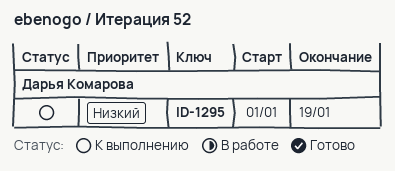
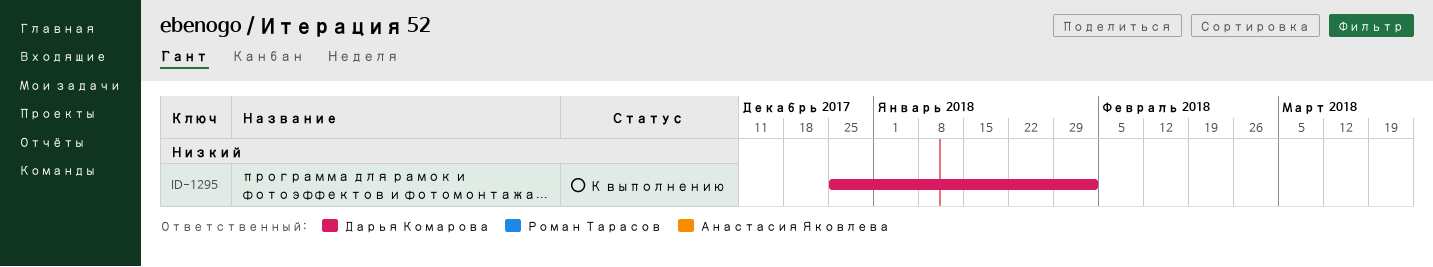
ID-1295, start: Jan 1 -> Dec 25
ID-1295, due: Jan 19 -> Feb 2

